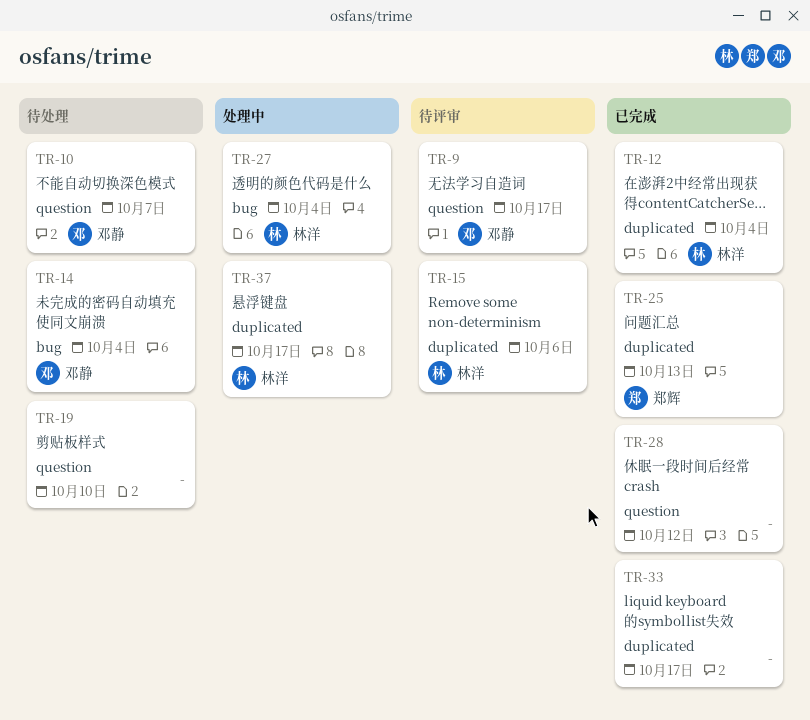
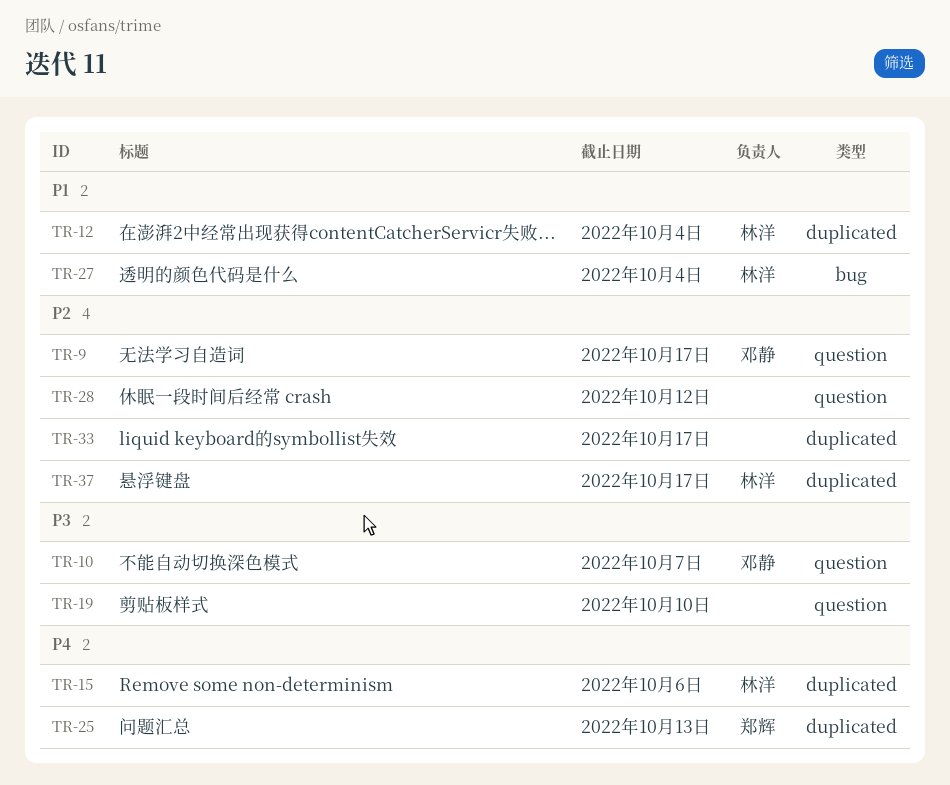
TR-14: present -> none

